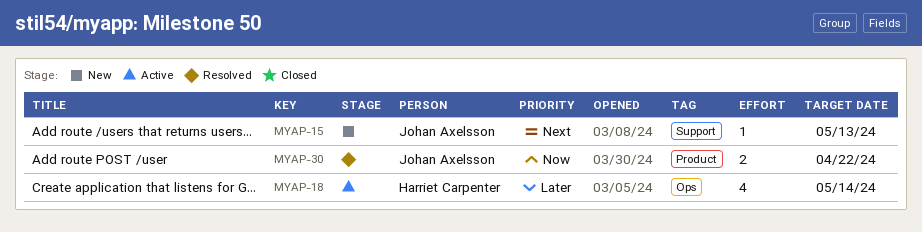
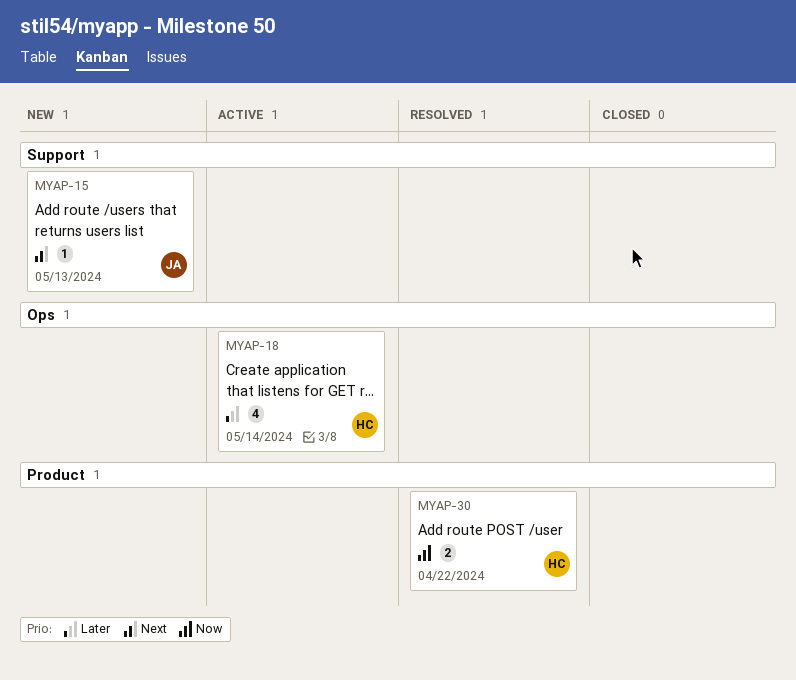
MYAP-30, owner: Johan Axelsson -> Harriet Carpenter

